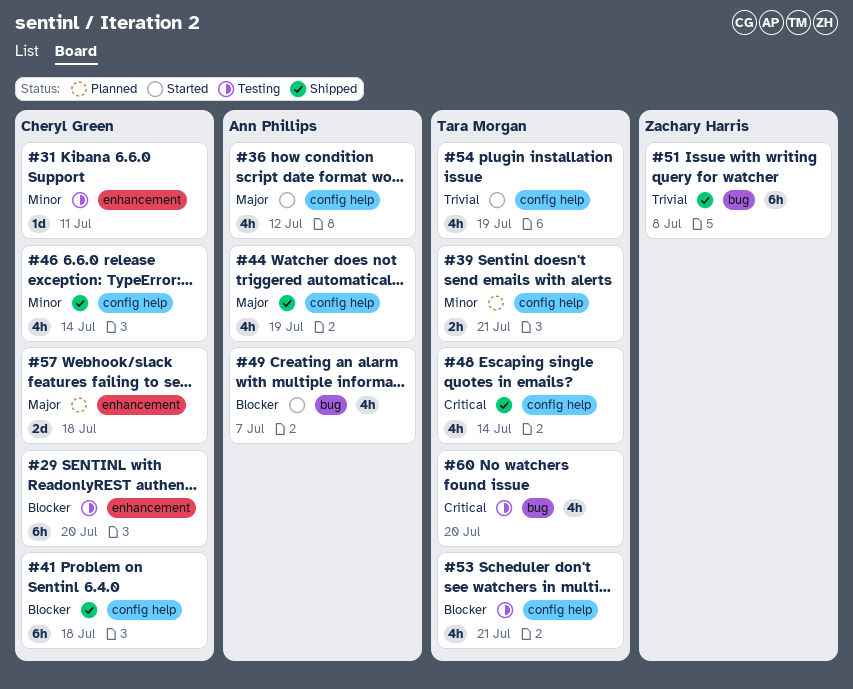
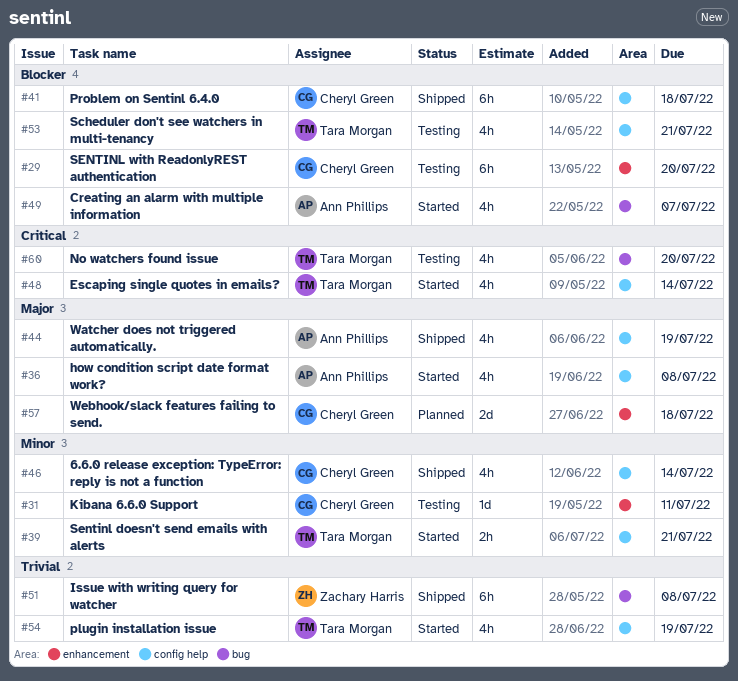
#36, due: Jul 12 -> Jul 8
#39, status: Planned -> Started
#48, status: Shipped -> Started

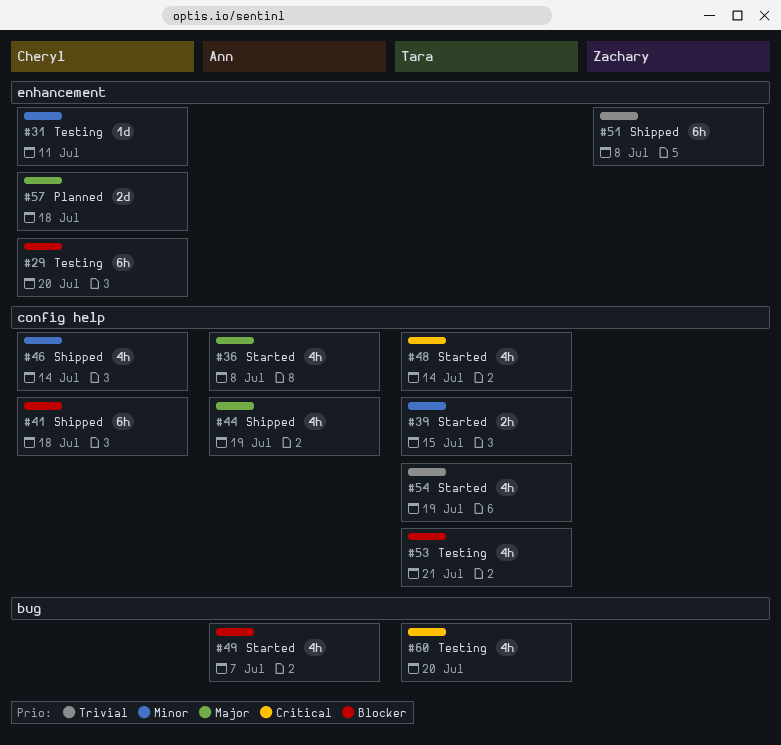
#39, due: Jul 21 -> Jul 15
#51, label: bug -> enhancement

